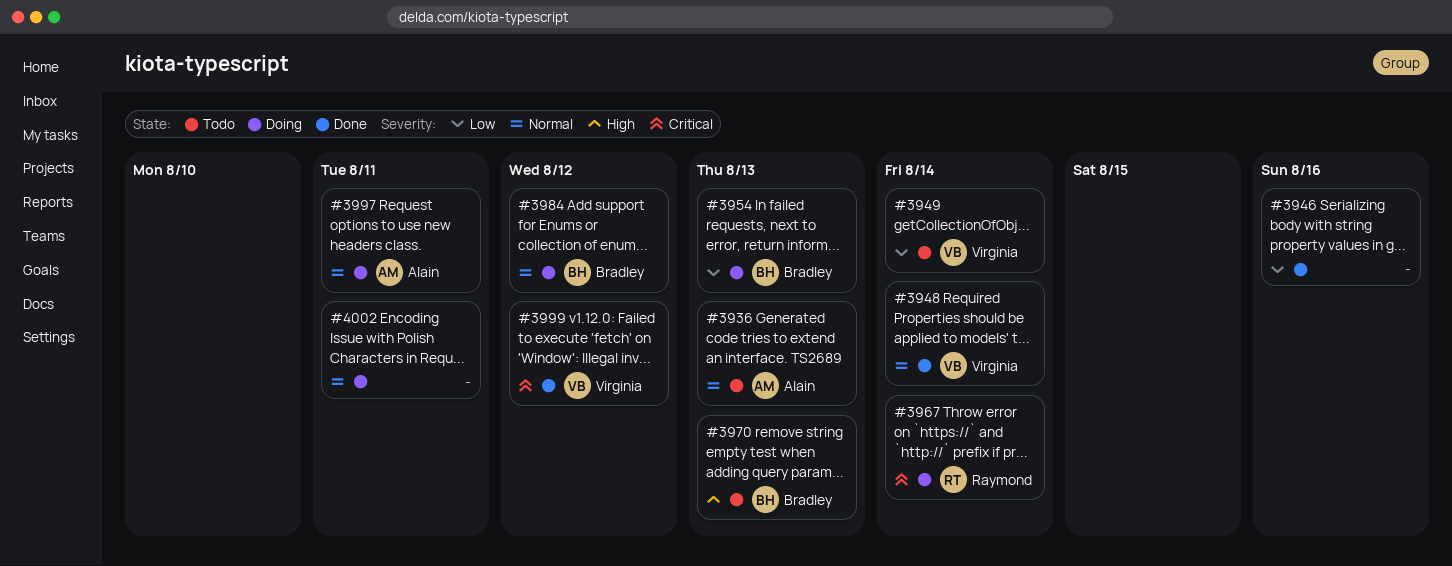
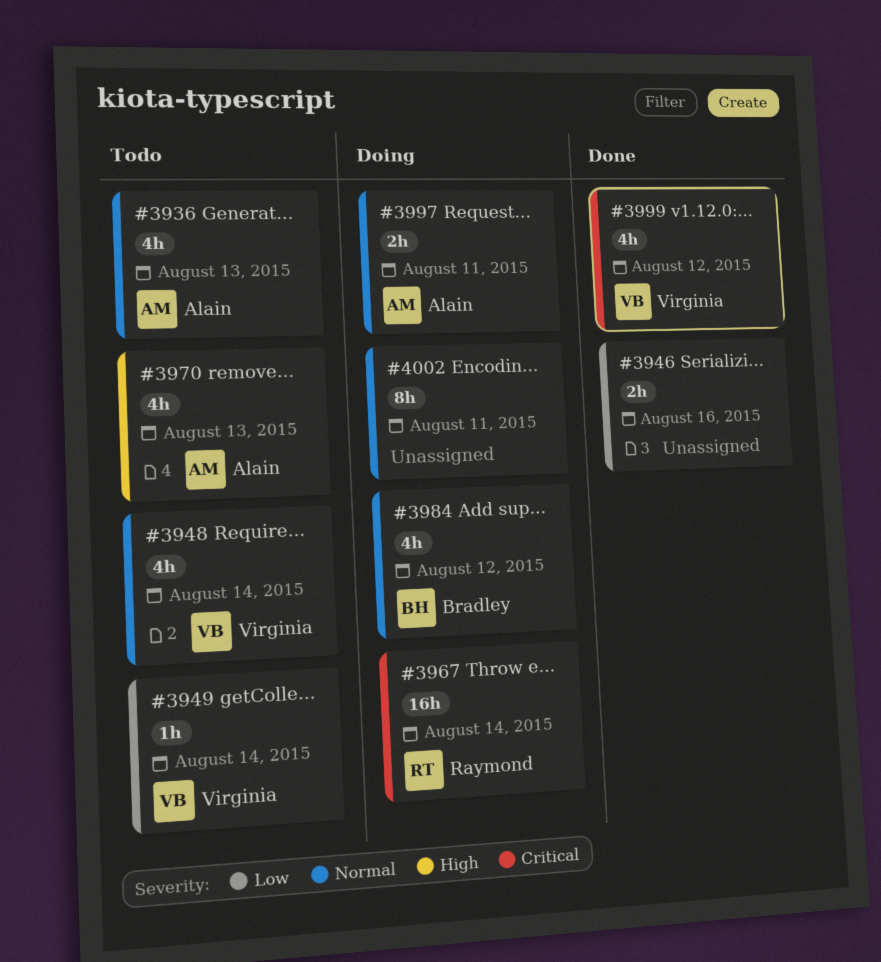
#3948, status: Done -> Todo
#3954: present -> none
#3970, owner: Bradley -> Alain

